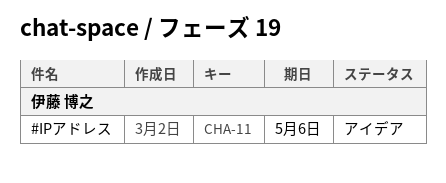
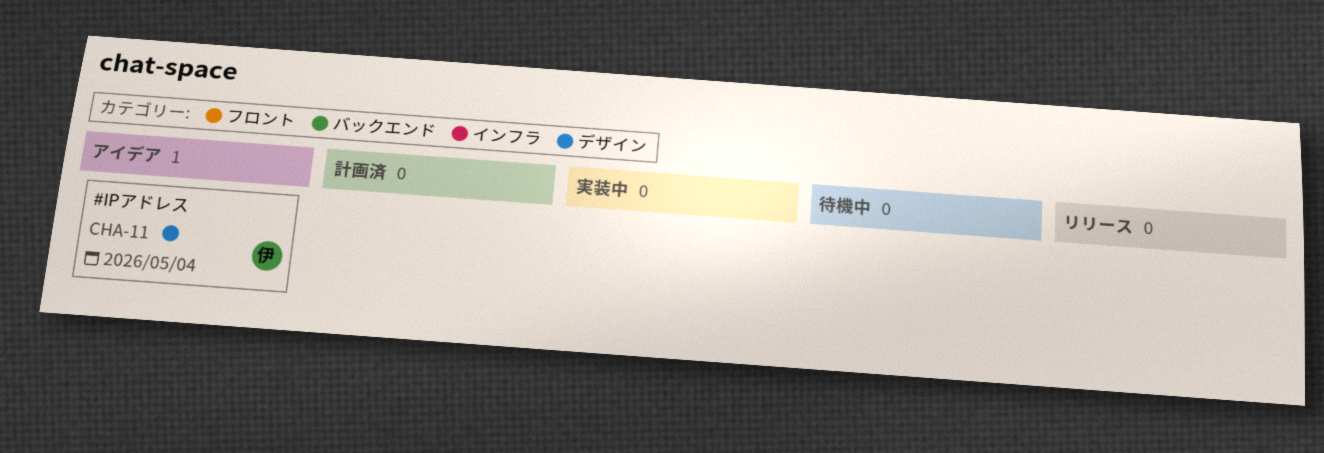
CHA-11, due: May 6 -> May 4

